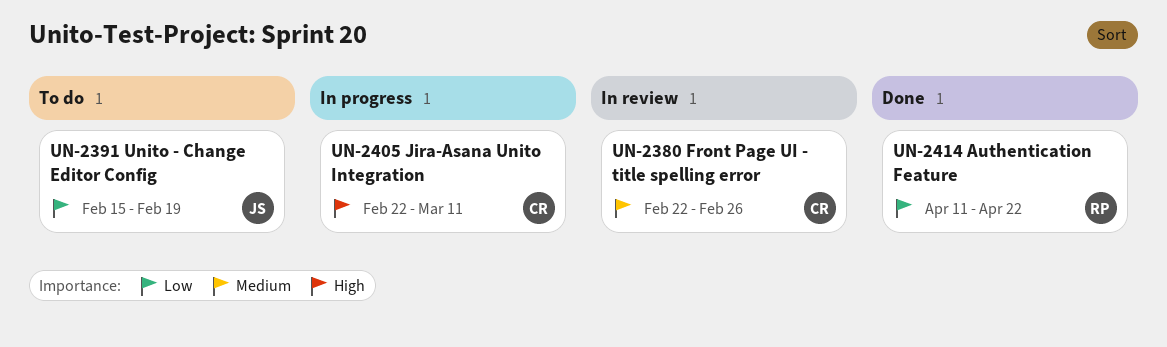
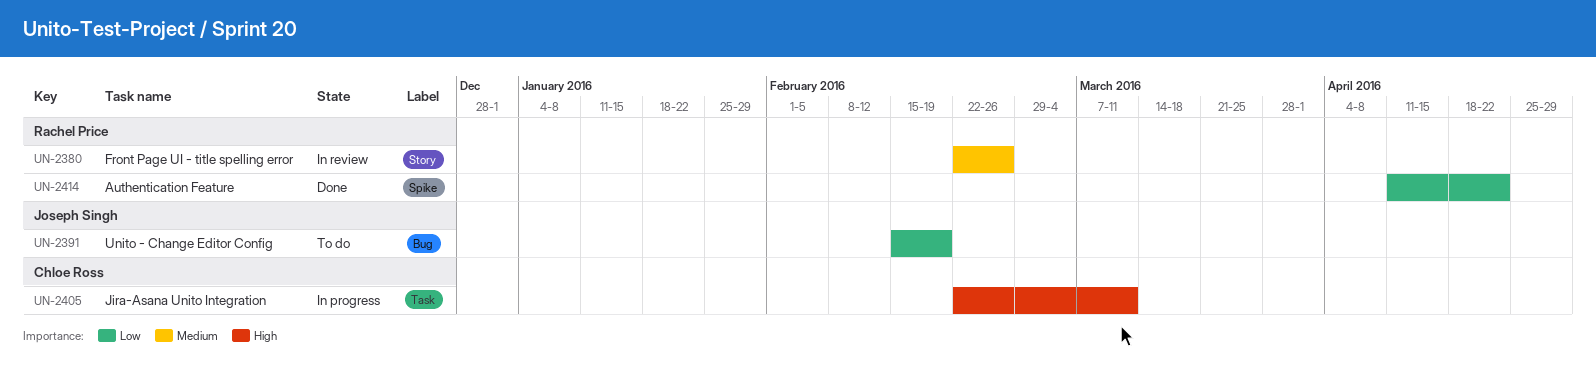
UN-2380, owner: Chloe Ross -> Rachel Price

